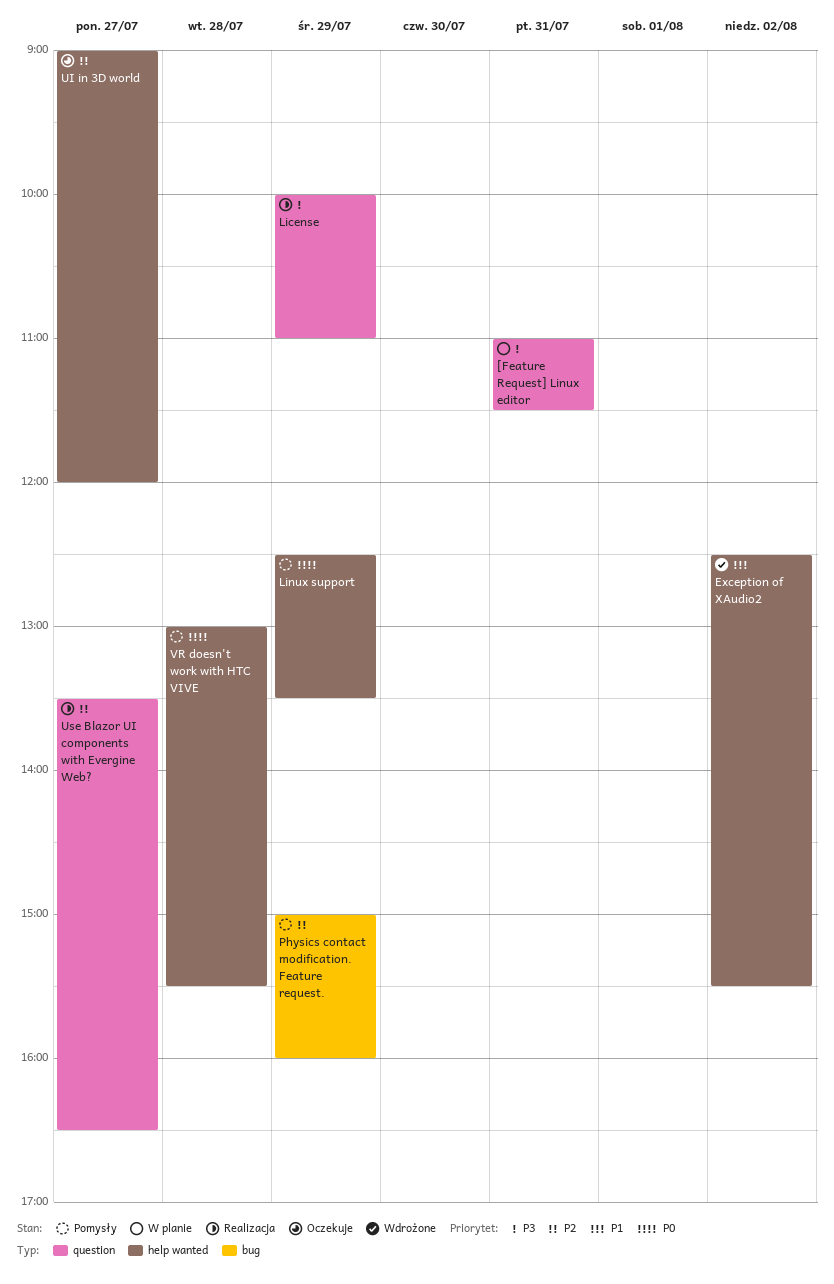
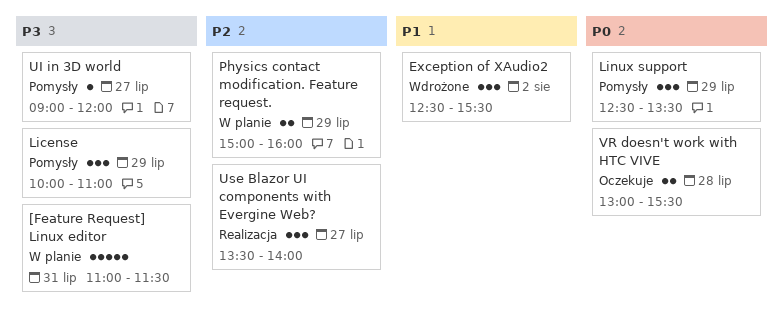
License, status: Realizacja -> Pomysły
Physics contact modification. Feature request., status: Pomysły -> W planie
UI in 3D world, status: Oczekuje -> Pomysły
UI in 3D world, priority: P2 -> P3
Use Blazor UI components with Evergine Web?, ends: 16:30 -> 14:00
VR doesn't work with HTC VIVE, status: Pomysły -> Oczekuje

